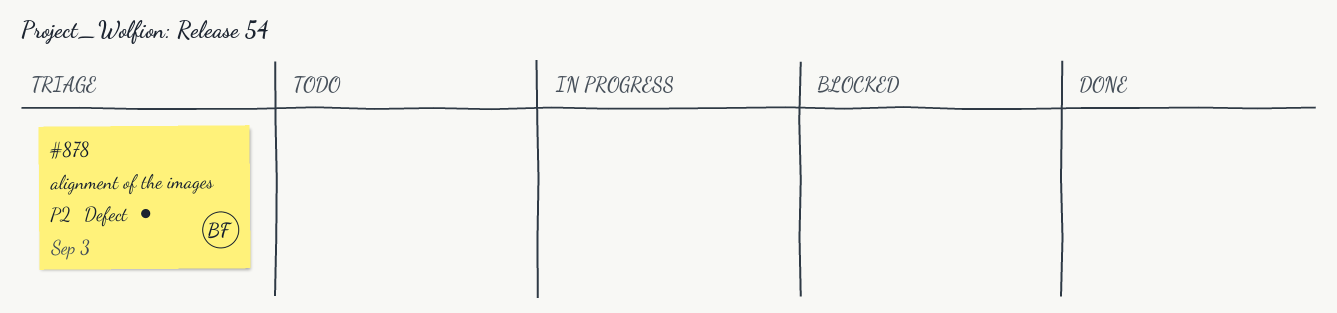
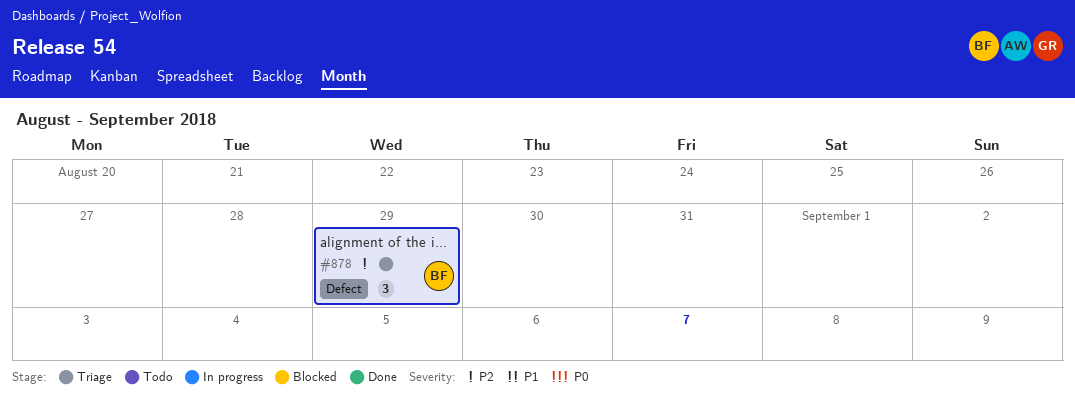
#878, estimate: 1 -> 3
#878, due: Sep 3 -> Aug 29

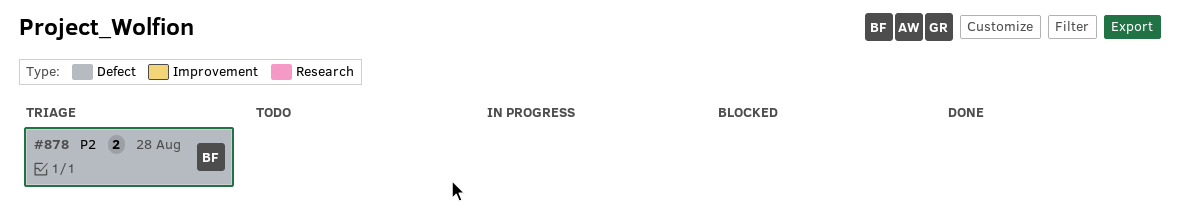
#878, estimate: 3 -> 2
#878, due: Aug 29 -> Aug 28

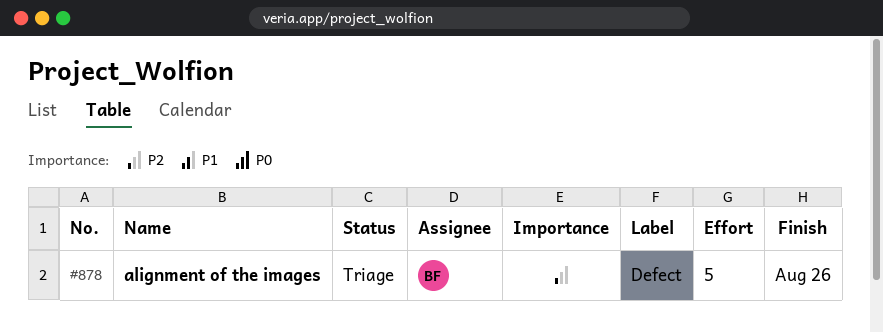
#878, estimate: 2 -> 5
#878, due: Aug 28 -> Aug 26

